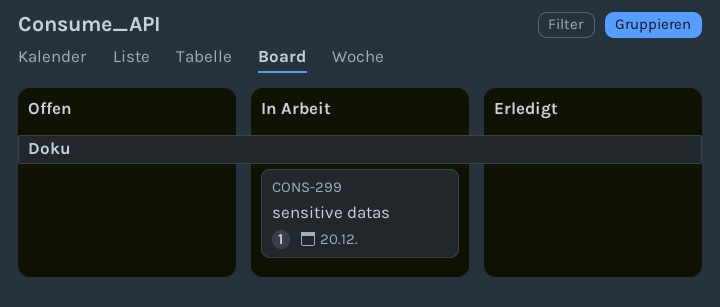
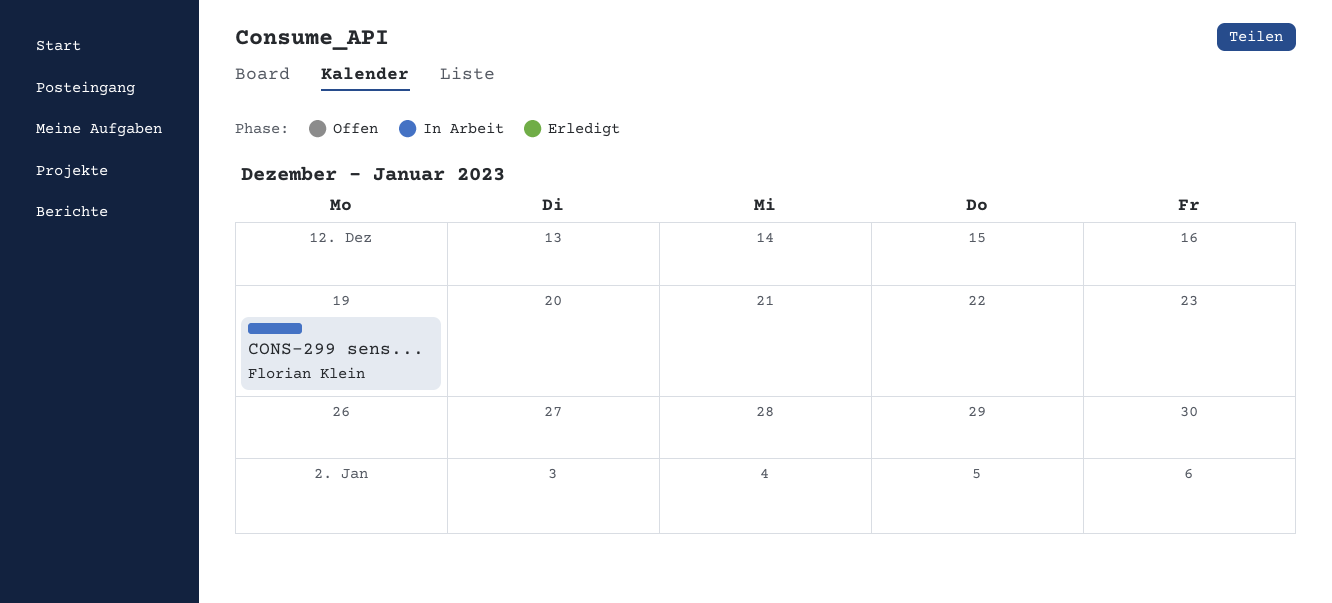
CONS-299, due: Dec 20 -> Dec 19

